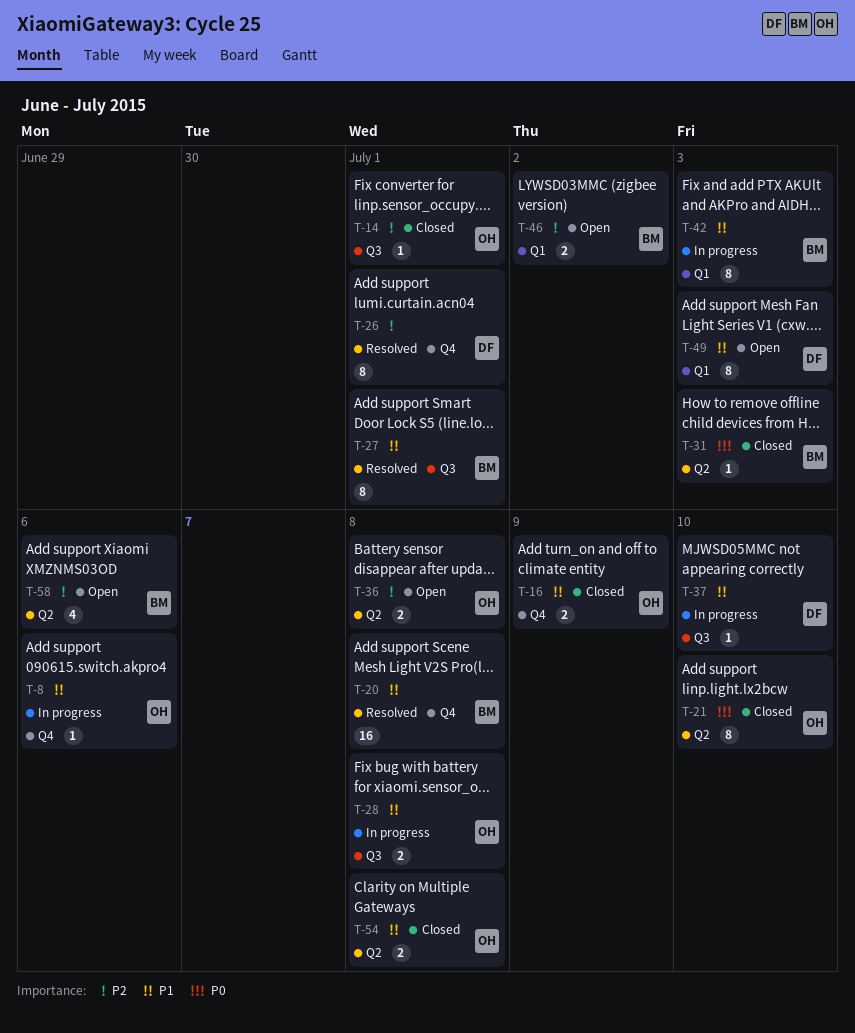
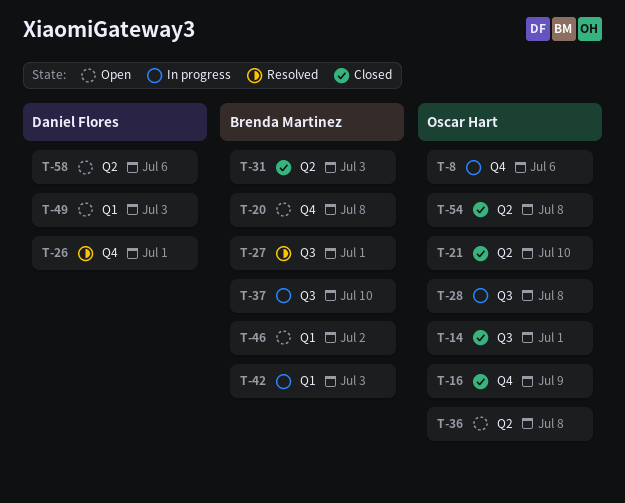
T-20, status: Resolved -> Open
T-37, owner: Daniel Flores -> Brenda Martinez
T-58, owner: Brenda Martinez -> Daniel Flores

